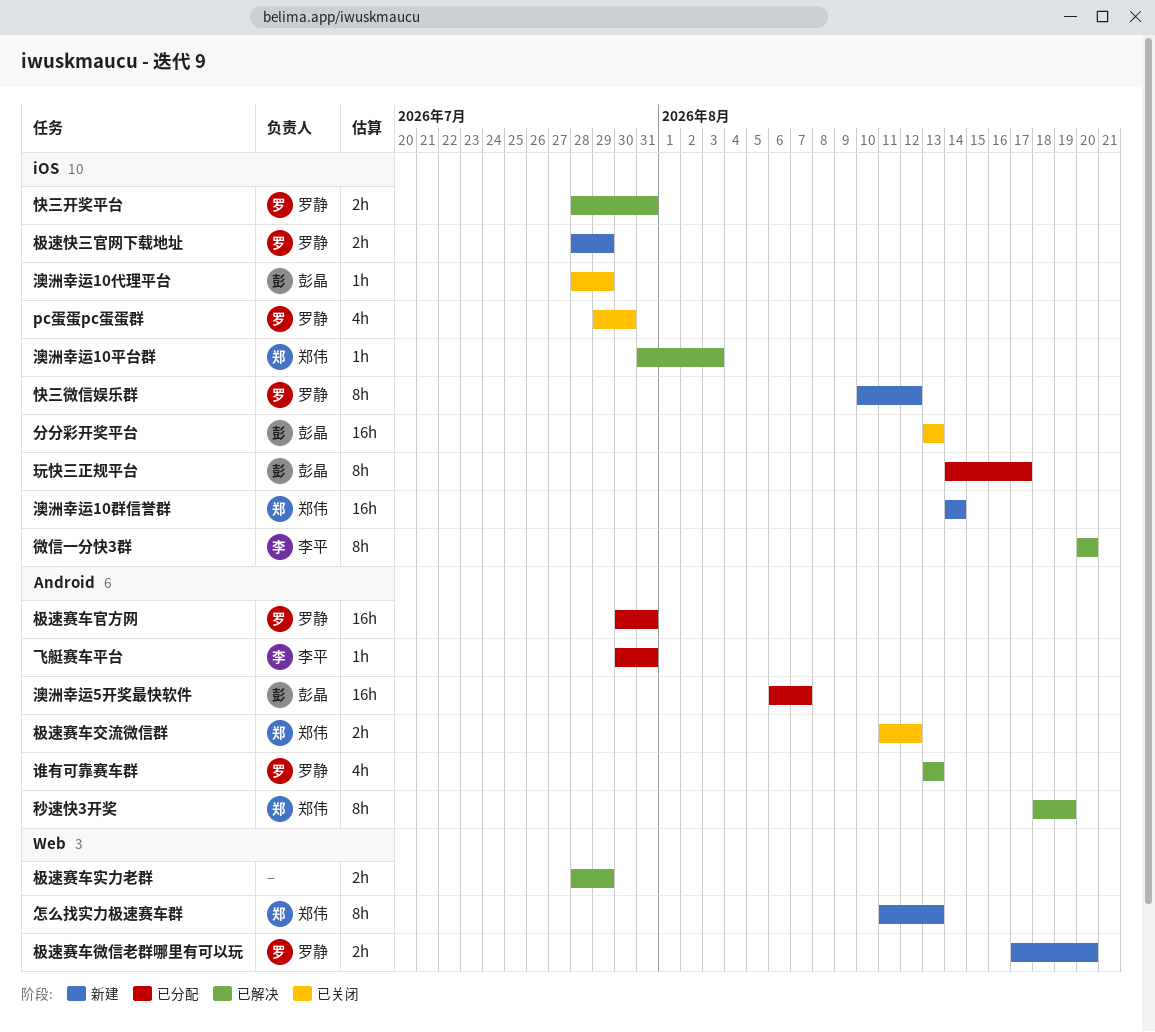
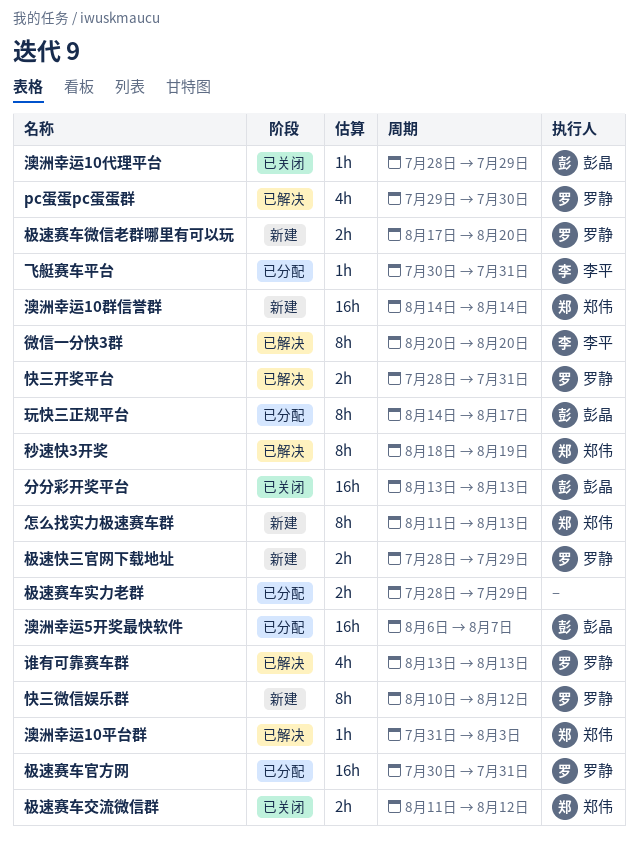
pc蛋蛋pc蛋蛋群, status: 已关闭 -> 已解决
极速赛车实力老群, status: 已解决 -> 已分配

